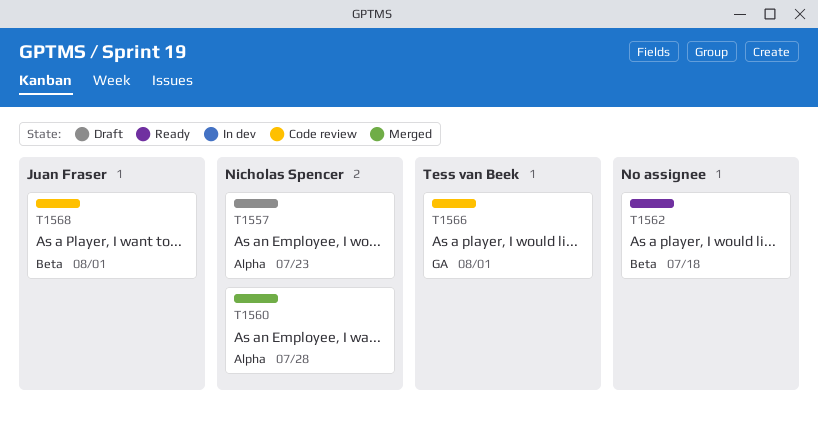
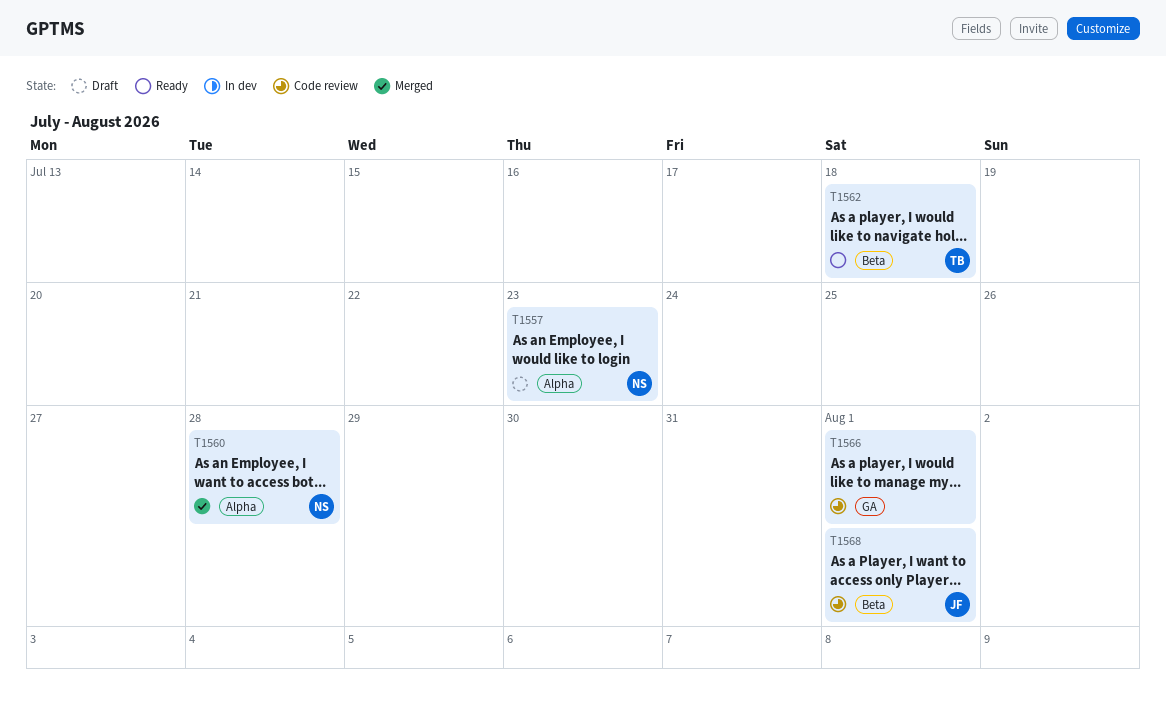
T1562, owner: none -> Tess van Beek
T1566, owner: Tess van Beek -> none

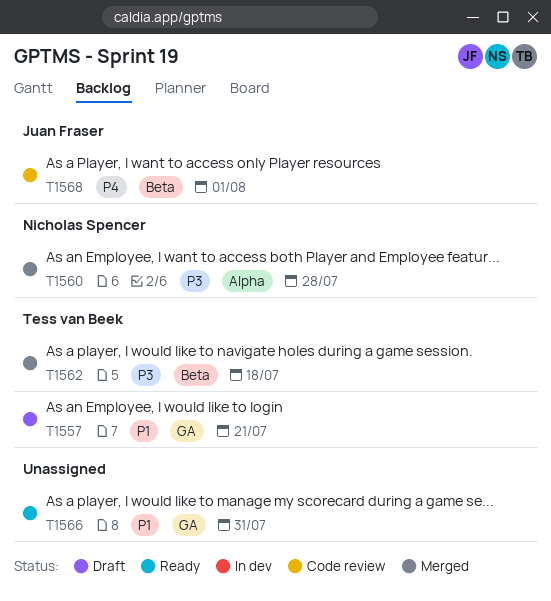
T1557, owner: Nicholas Spencer -> Tess van Beek
T1557, label: Alpha -> GA
T1557, due: Jul 23 -> Jul 21
T1562, status: Ready -> Merged
T1566, status: Code review -> Ready
T1566, due: Aug 1 -> Jul 31

